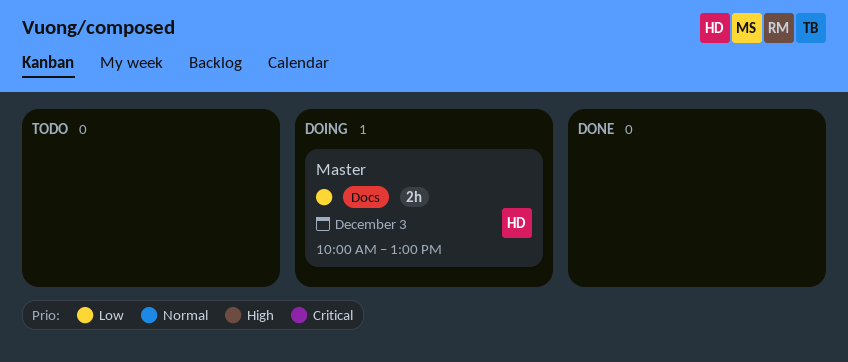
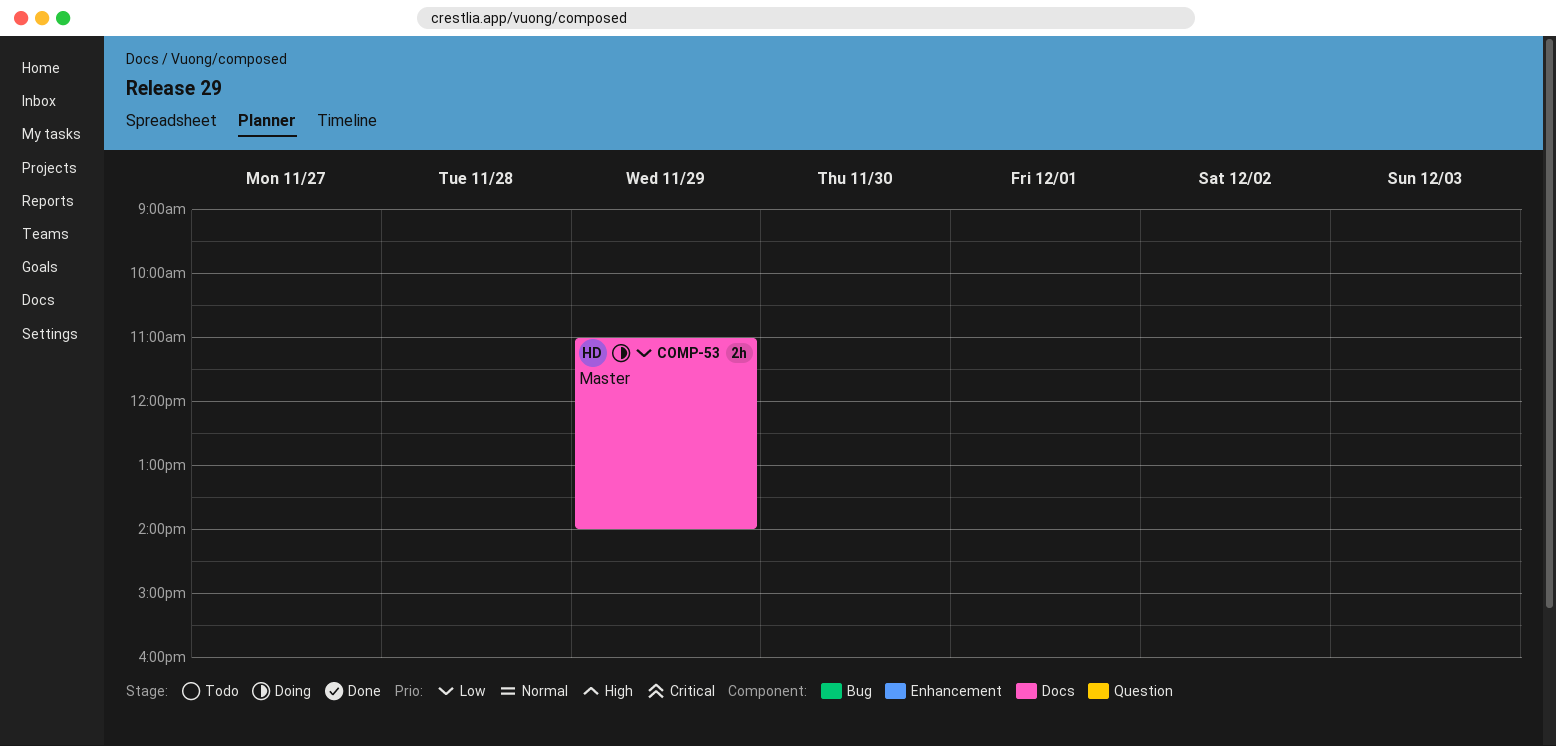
Master, day: Dec 3 -> Nov 29
Master, begins: 10:00 -> 11:00
Master, ends: 13:00 -> 14:00

